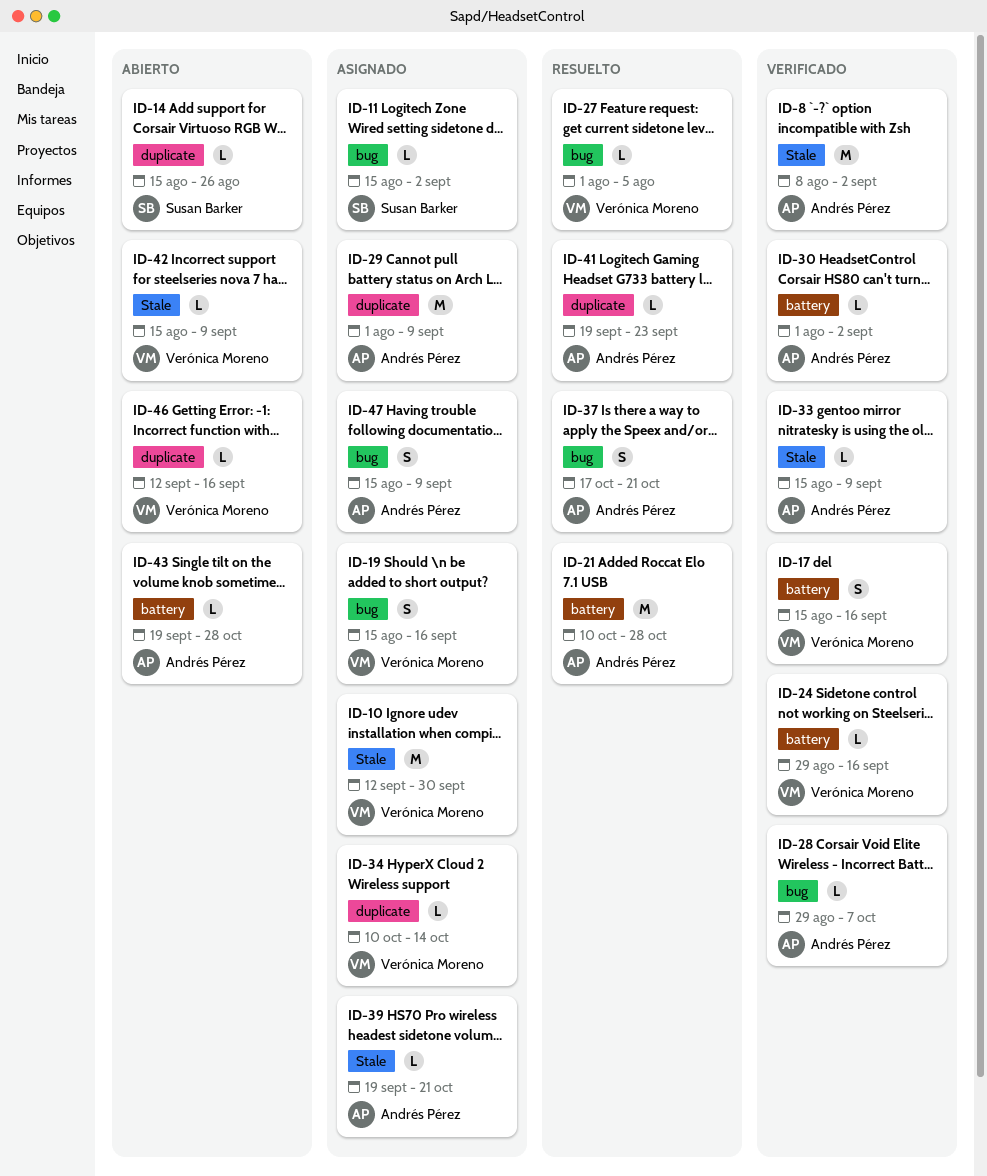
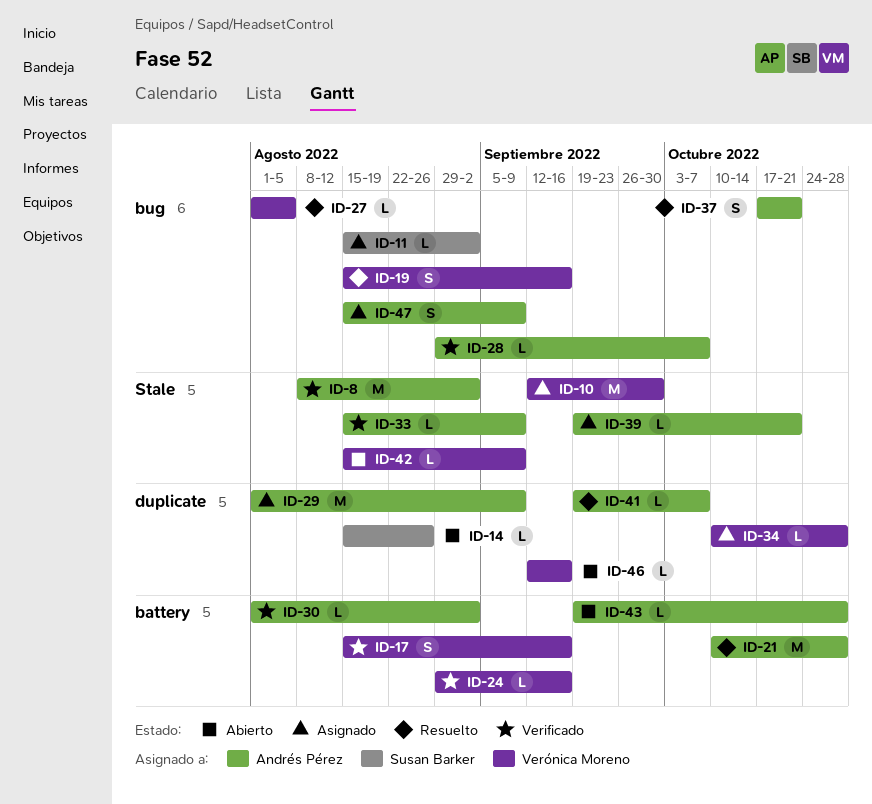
ID-19, status: Asignado -> Resuelto
ID-34, due: Oct 14 -> Oct 28
ID-41, due: Sep 23 -> Oct 7

